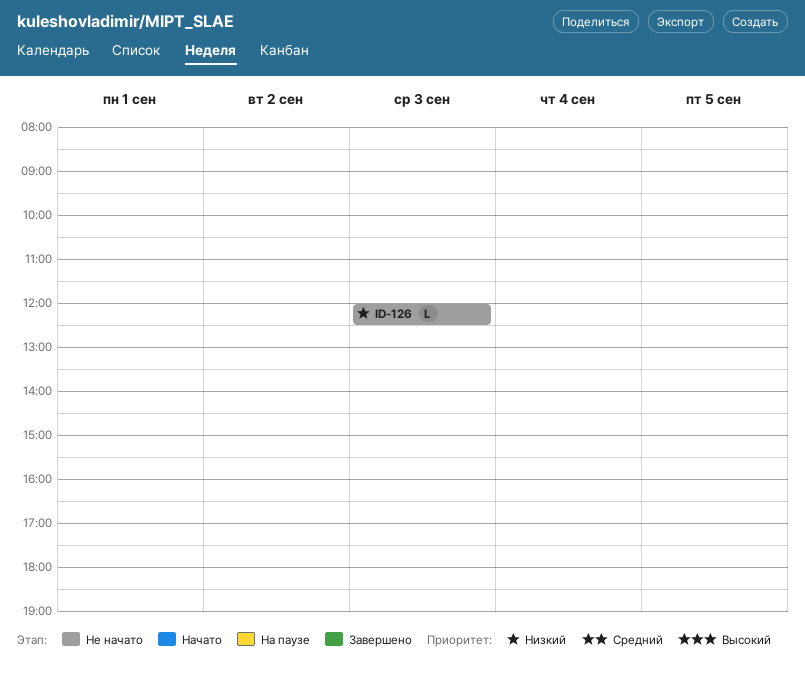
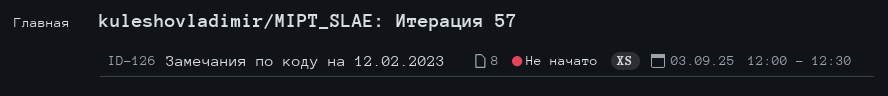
ID-126, estimate: L -> XS

